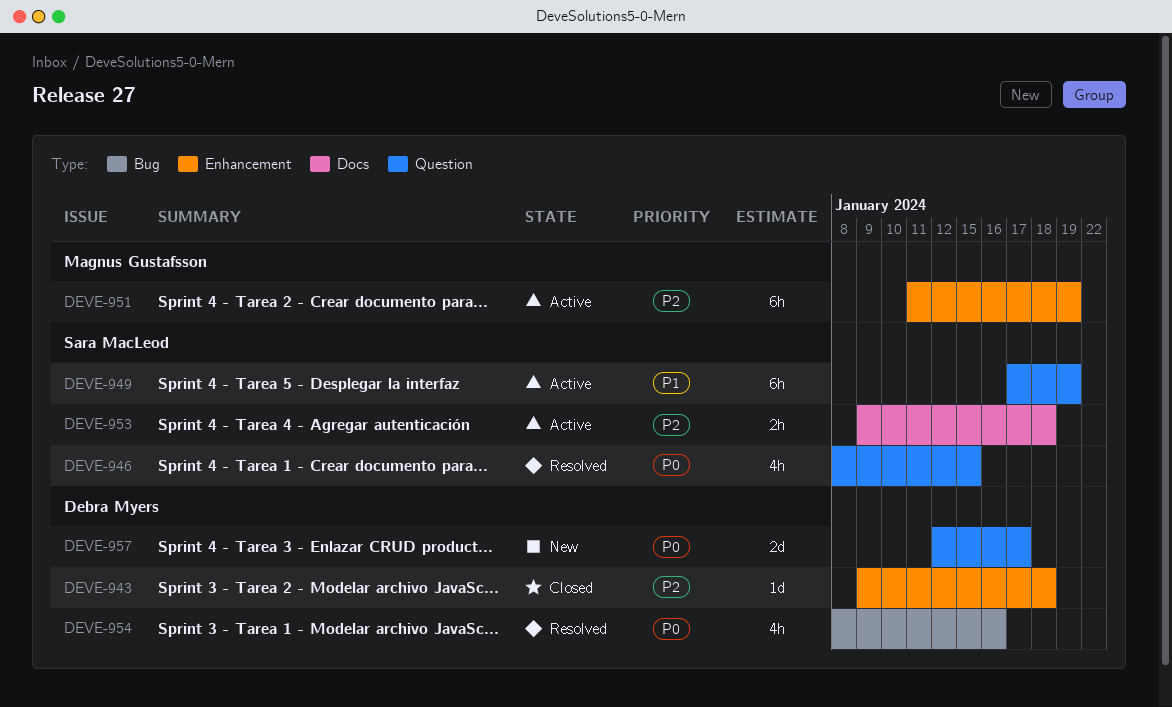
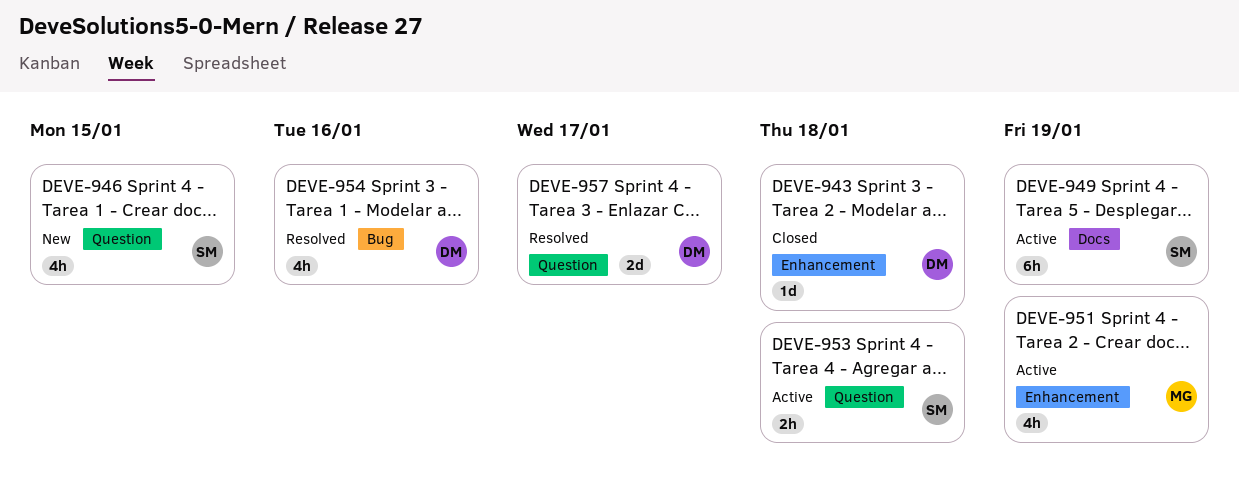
DEVE-946, status: Resolved -> New
DEVE-949, label: Question -> Docs
DEVE-951, estimate: 6h -> 4h
DEVE-953, label: Docs -> Question
DEVE-957, status: New -> Resolved

